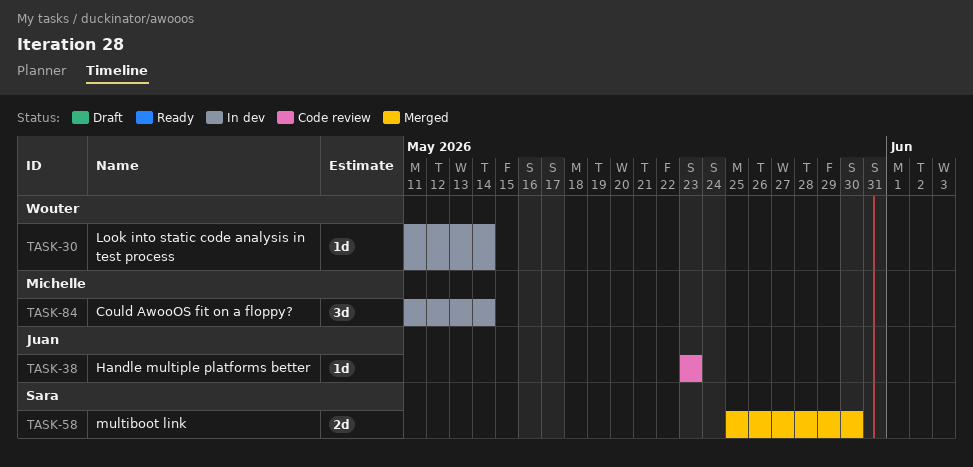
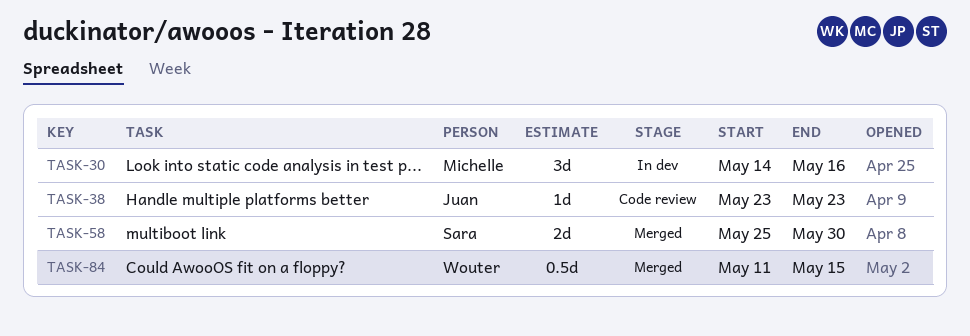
TASK-30, owner: Wouter -> Michelle
TASK-30, estimate: 1d -> 3d
TASK-30, start: May 11 -> May 14
TASK-30, due: May 14 -> May 16
TASK-84, status: In dev -> Merged
TASK-84, owner: Michelle -> Wouter
TASK-84, estimate: 3d -> 0.5d
TASK-84, due: May 14 -> May 15

